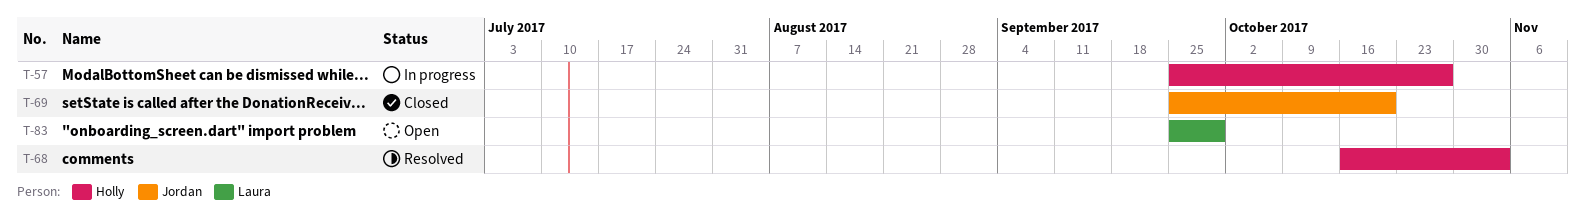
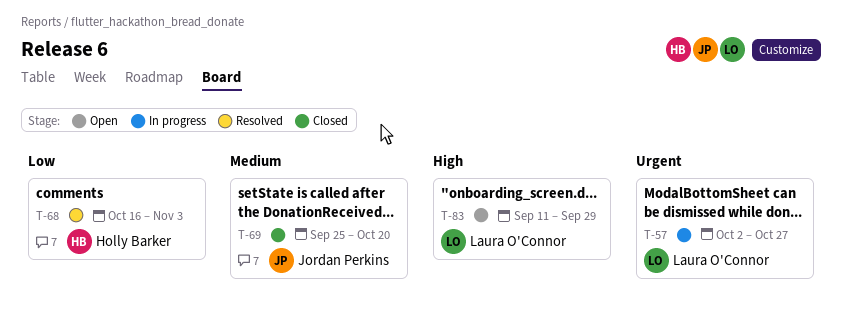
T-57, owner: Holly Barker -> Laura O'Connor
T-57, start: Sep 25 -> Oct 2
T-83, start: Sep 25 -> Sep 11

